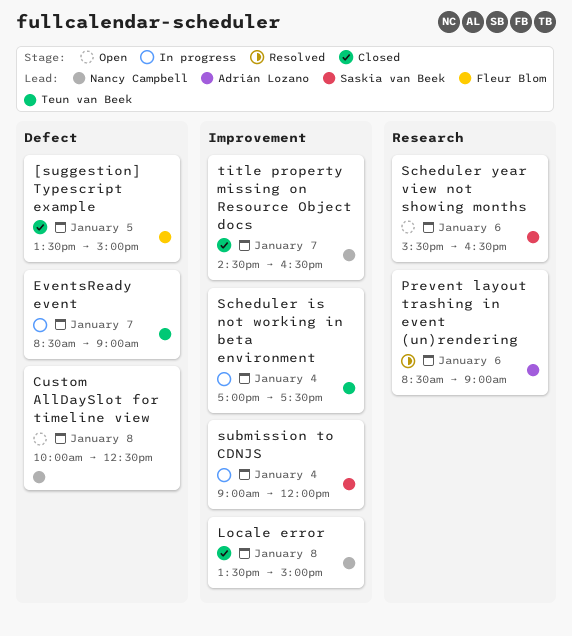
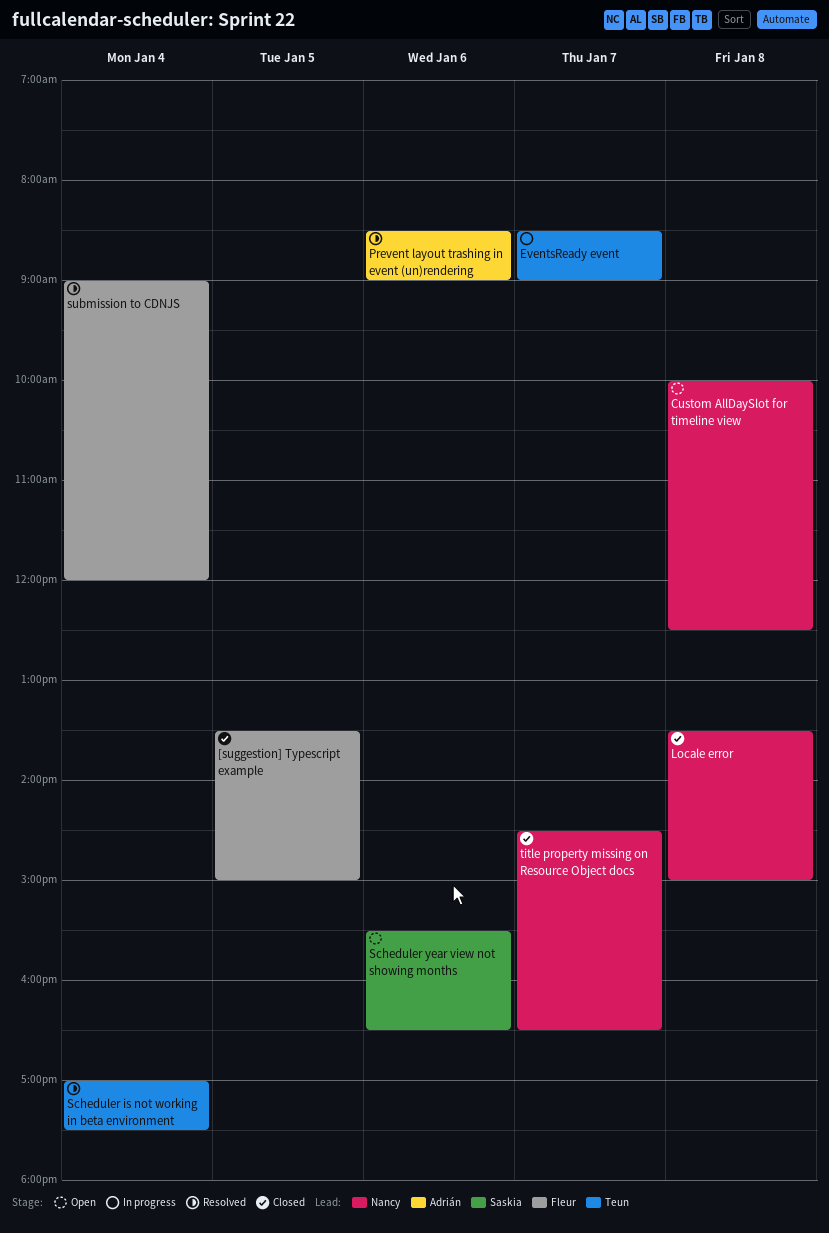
Scheduler is not working in beta environment, status: In progress -> Resolved
submission to CDNJS, status: In progress -> Resolved
submission to CDNJS, owner: Saskia van Beek -> Fleur Blom

